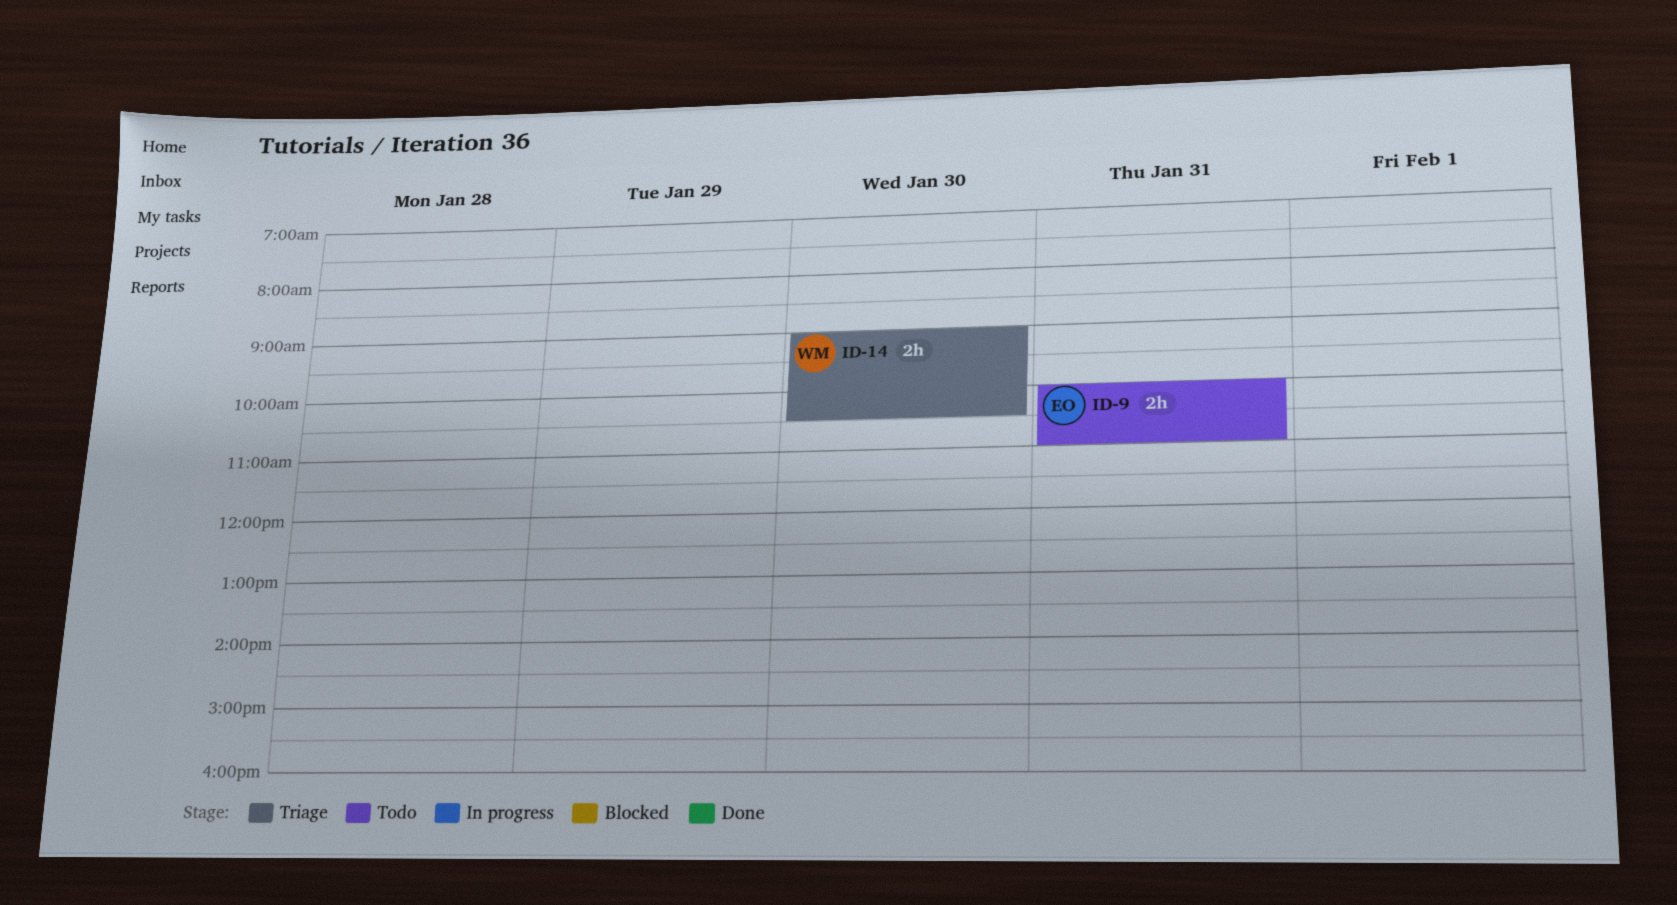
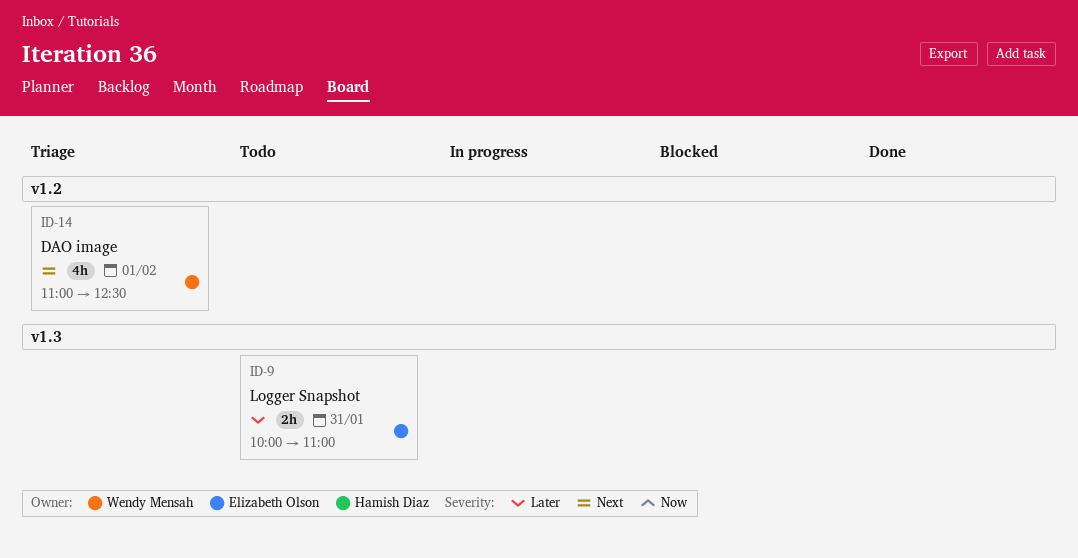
ID-14, estimate: 2h -> 4h
ID-14, day: Jan 30 -> Feb 1
ID-14, begins: 09:00 -> 11:00
ID-14, ends: 10:30 -> 12:30

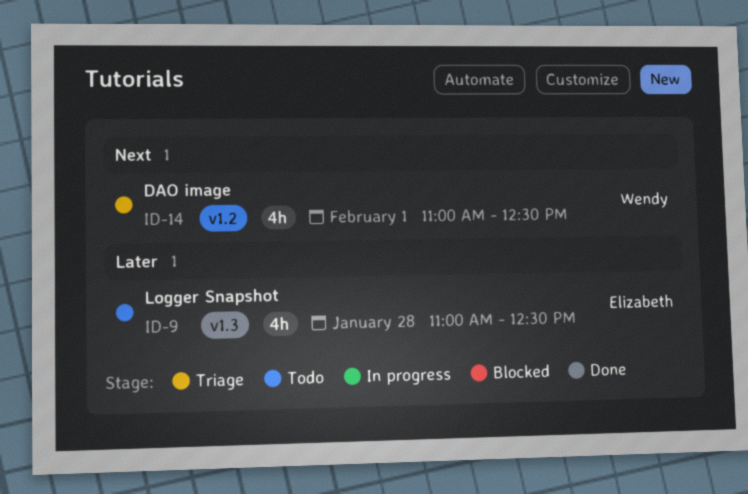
ID-9, estimate: 2h -> 4h
ID-9, day: Jan 31 -> Jan 28
ID-9, begins: 10:00 -> 11:00
ID-9, ends: 11:00 -> 12:30

